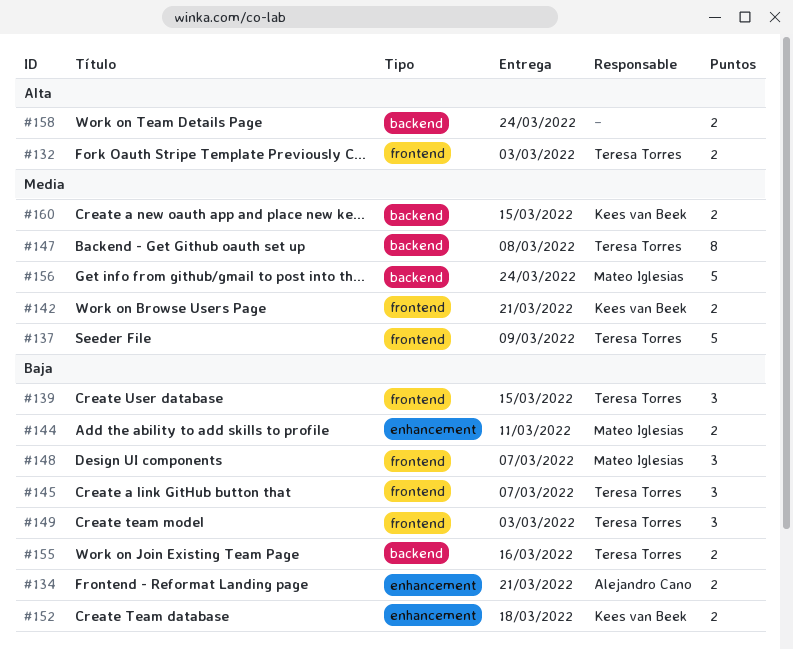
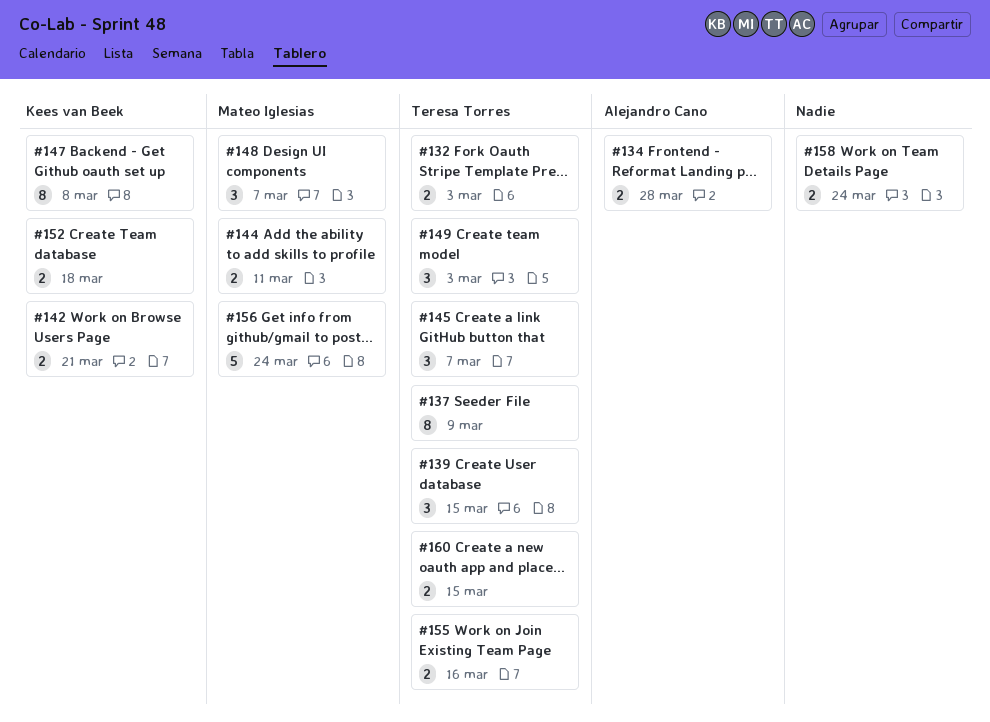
#134, due: Mar 21 -> Mar 28
#137, estimate: 5 -> 8
#147, owner: Teresa Torres -> Kees van Beek
#160, owner: Kees van Beek -> Teresa Torres

